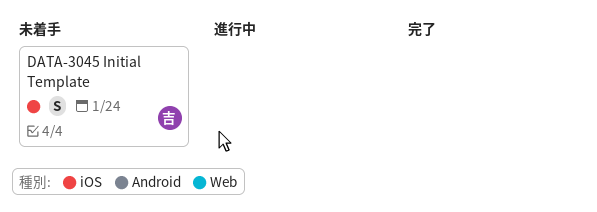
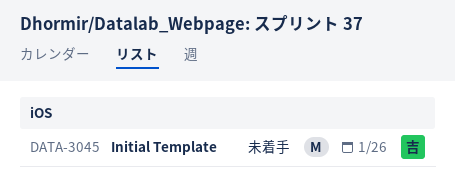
DATA-3045, estimate: S -> M
DATA-3045, due: Jan 24 -> Jan 26

